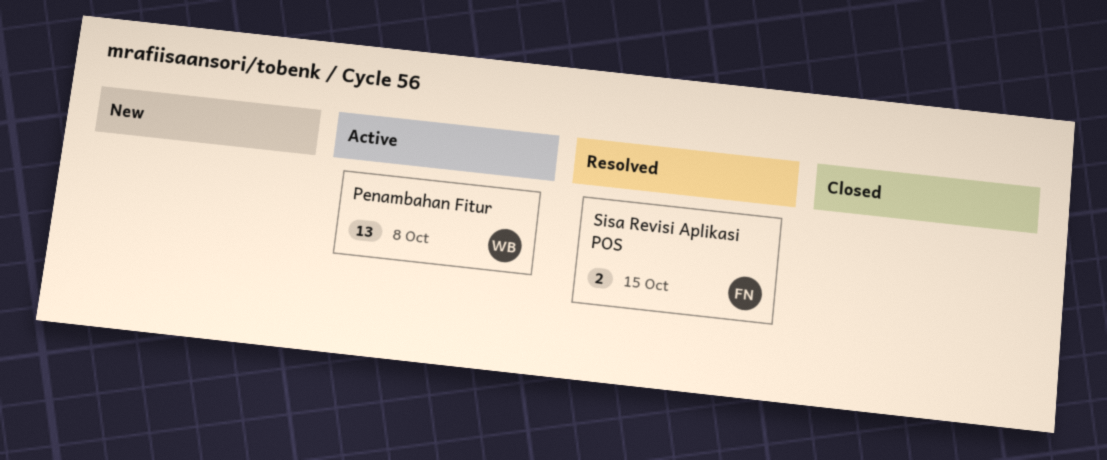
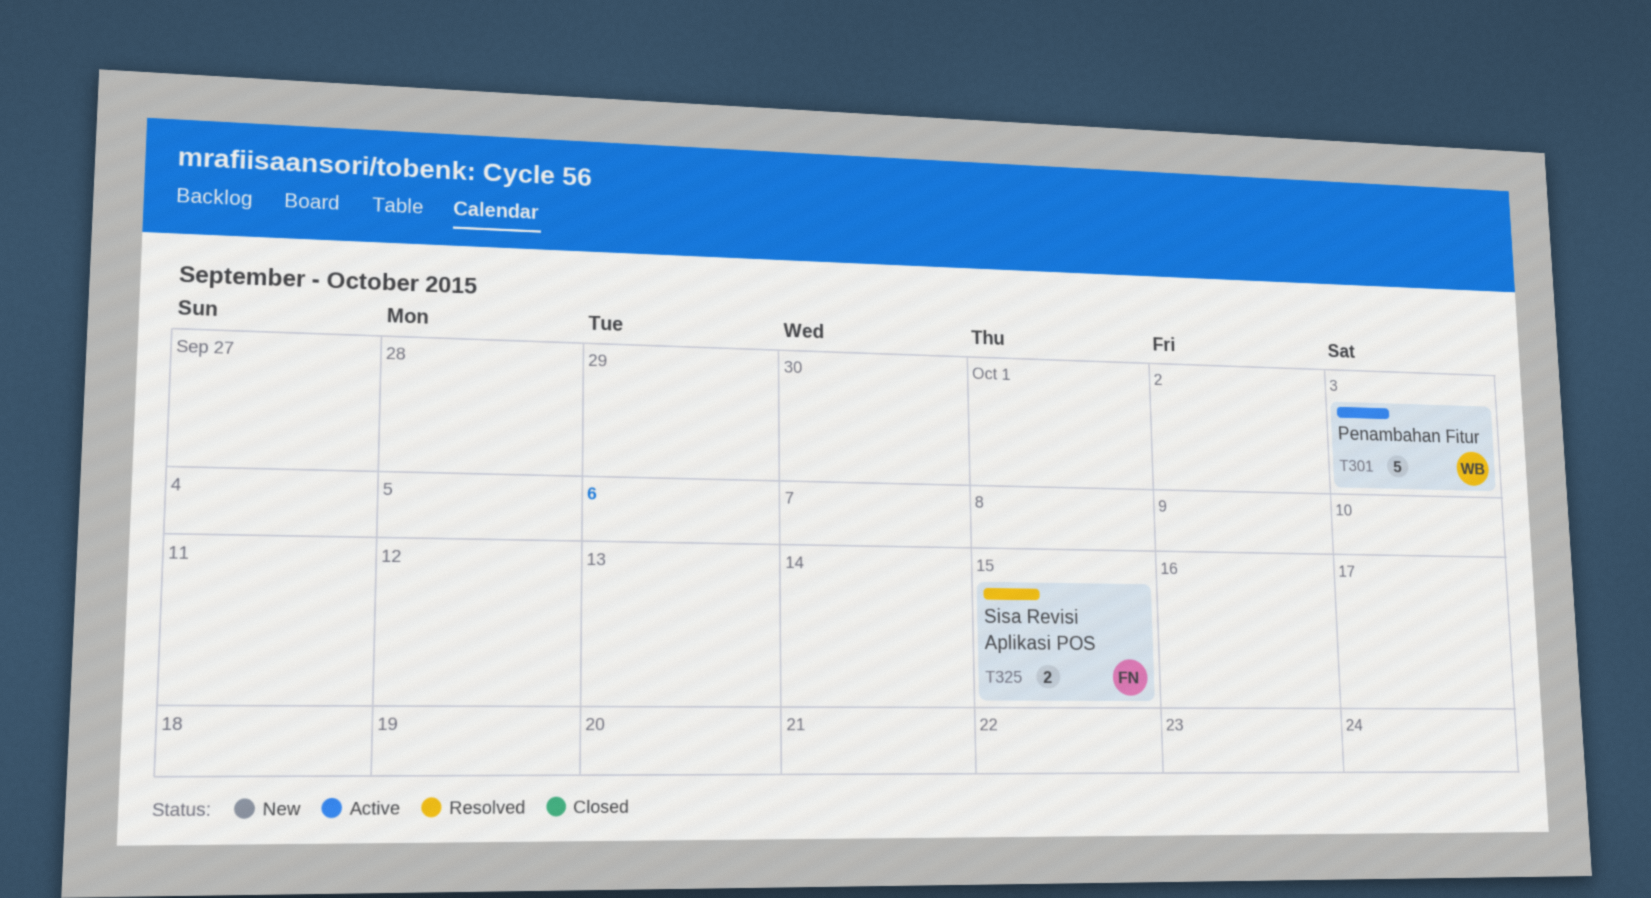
Penambahan Fitur, estimate: 13 -> 5
Penambahan Fitur, due: Oct 8 -> Oct 3

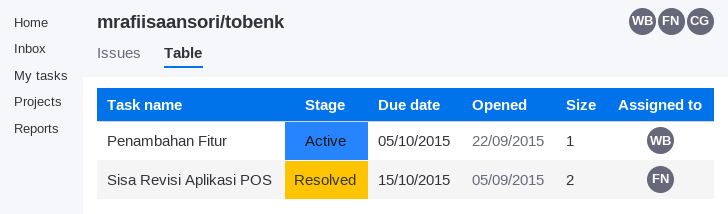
Penambahan Fitur, estimate: 5 -> 1
Penambahan Fitur, due: Oct 3 -> Oct 5

